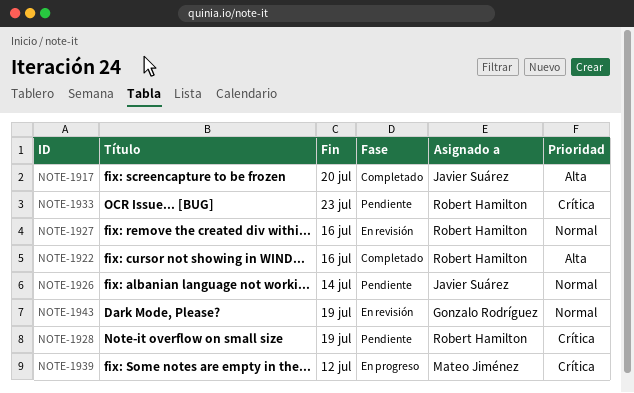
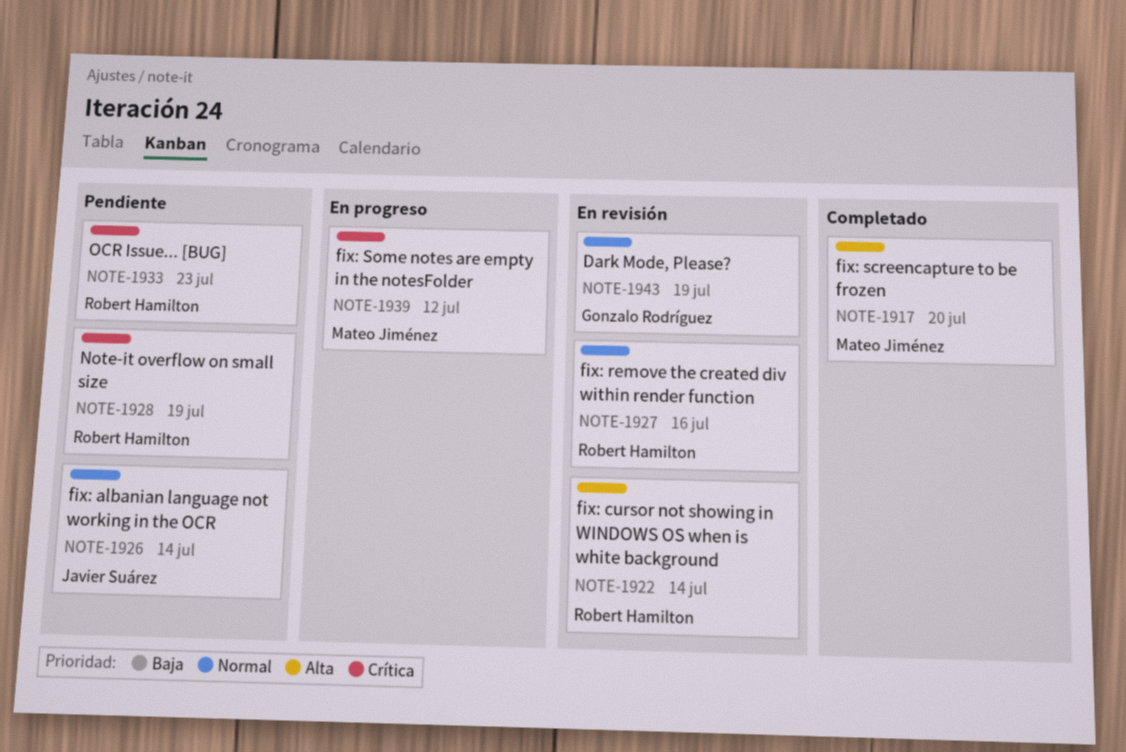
NOTE-1917, owner: Javier Suárez -> Mateo Jiménez
NOTE-1922, status: Completado -> En revisión
NOTE-1922, due: Jul 16 -> Jul 14

